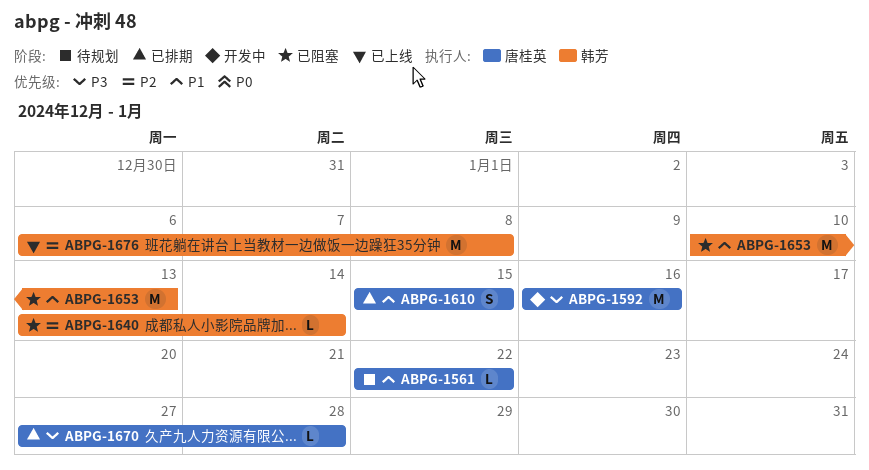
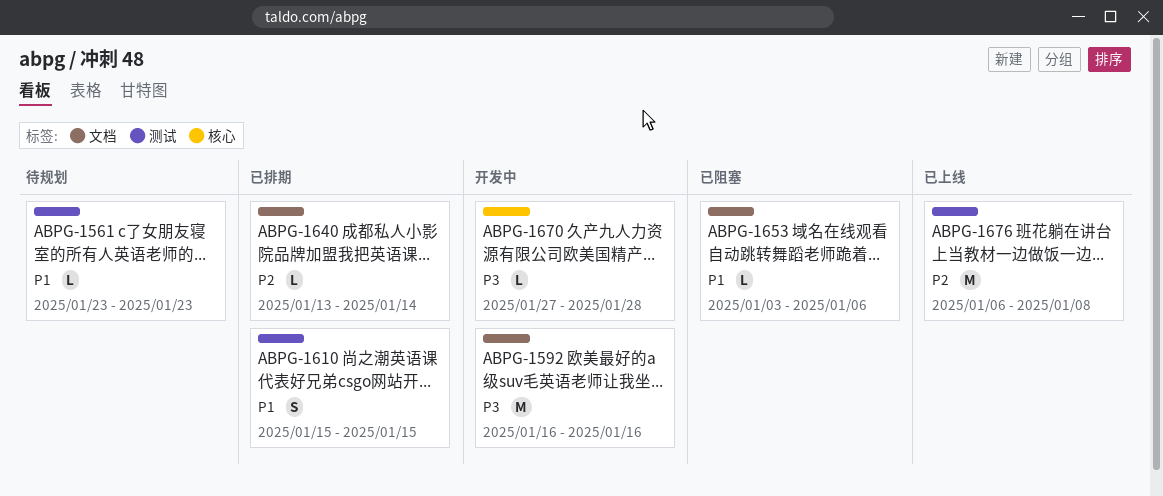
ABPG-1561, start: Jan 22 -> Jan 23
ABPG-1561, due: Jan 22 -> Jan 23
ABPG-1640, status: 已阻塞 -> 已排期
ABPG-1653, estimate: M -> L
ABPG-1653, start: Jan 10 -> Jan 3
ABPG-1653, due: Jan 13 -> Jan 6
ABPG-1670, status: 已排期 -> 开发中

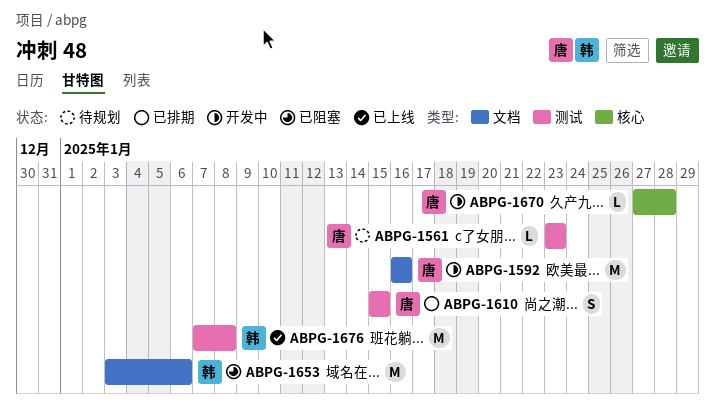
ABPG-1640: present -> none
ABPG-1653, estimate: L -> M
ABPG-1676, start: Jan 6 -> Jan 7

